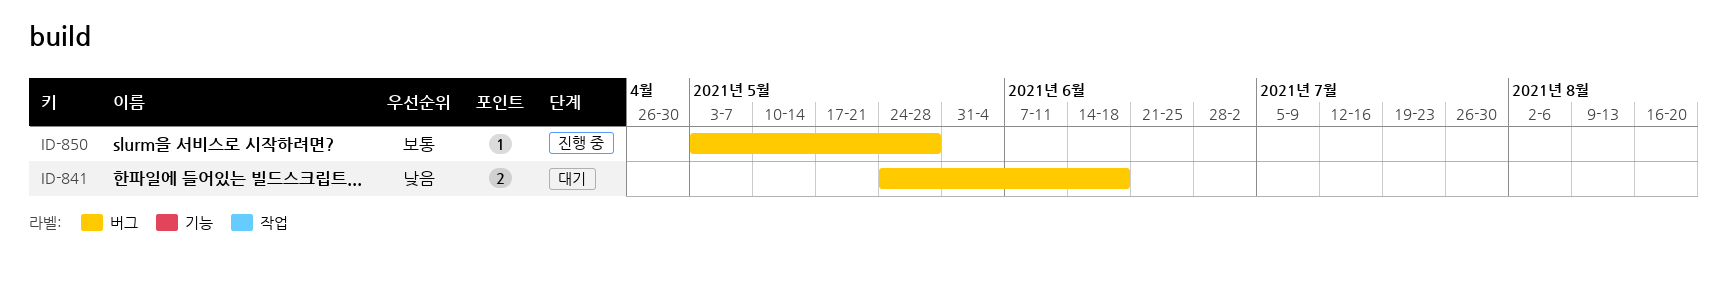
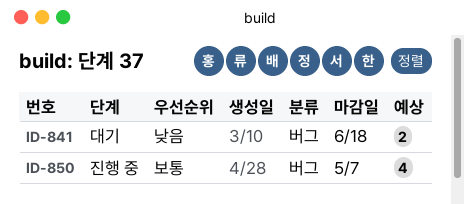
ID-850, estimate: 1 -> 4
ID-850, due: May 28 -> May 7

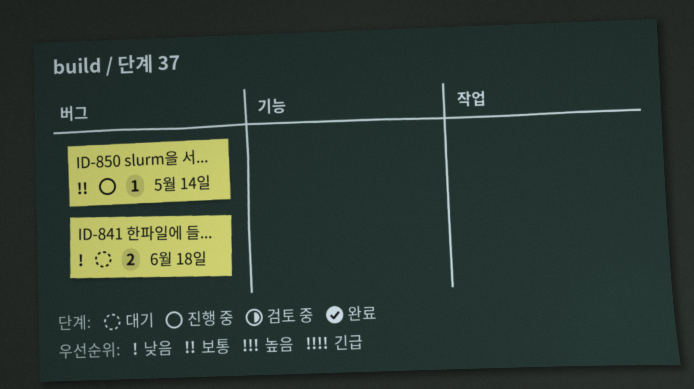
ID-850, estimate: 4 -> 1
ID-850, due: May 7 -> May 14

